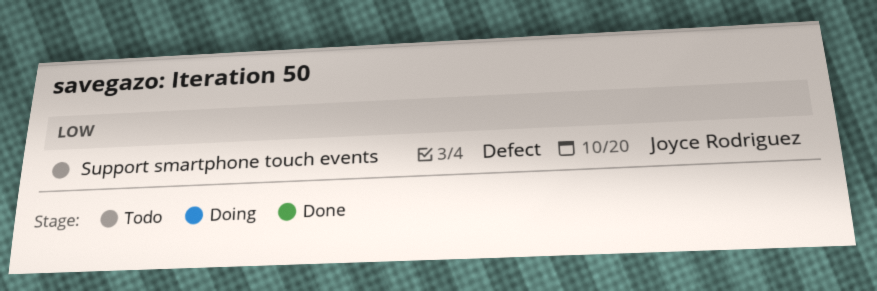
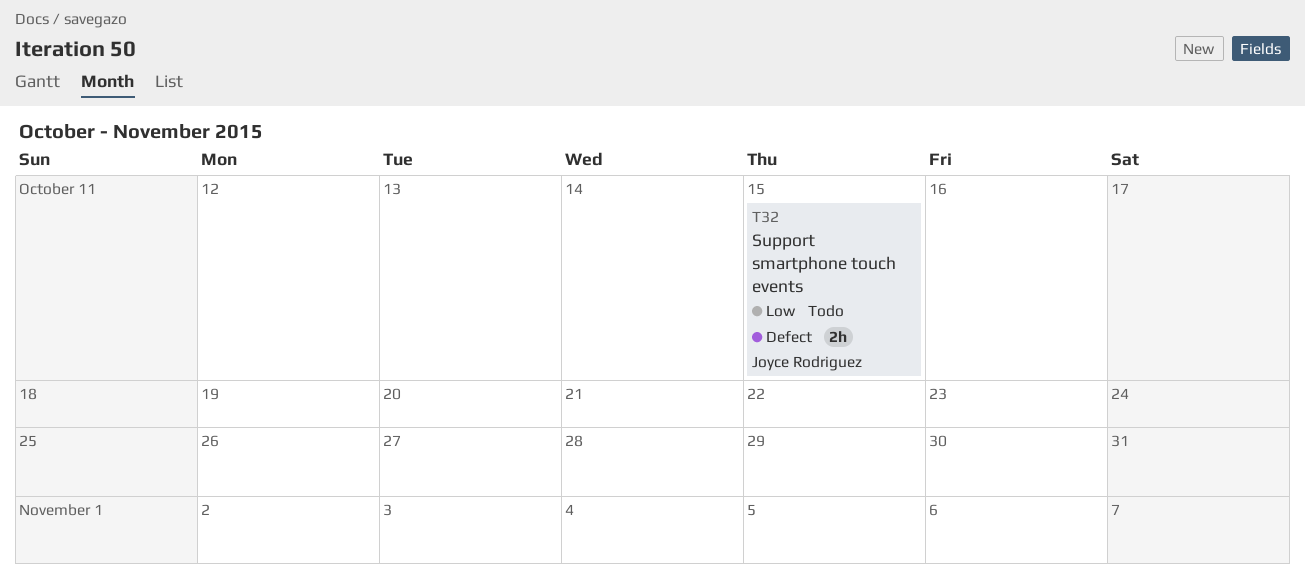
Support smartphone touch events, due: Oct 20 -> Oct 15

